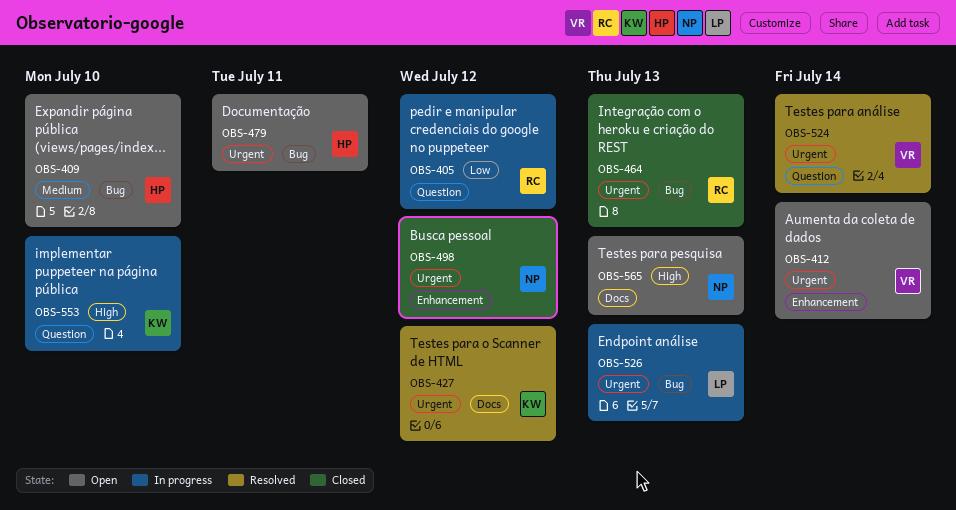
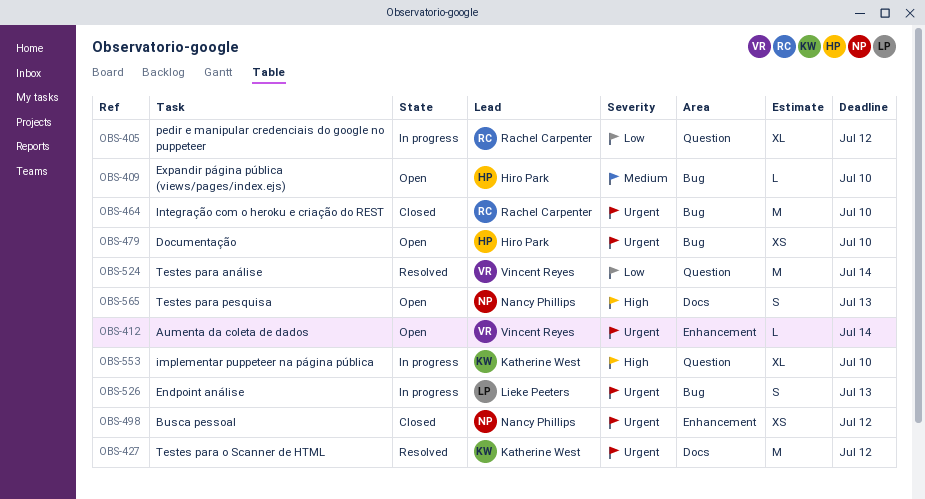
OBS-464, due: Jul 13 -> Jul 10
OBS-479, due: Jul 11 -> Jul 10
OBS-524, priority: Urgent -> Low

